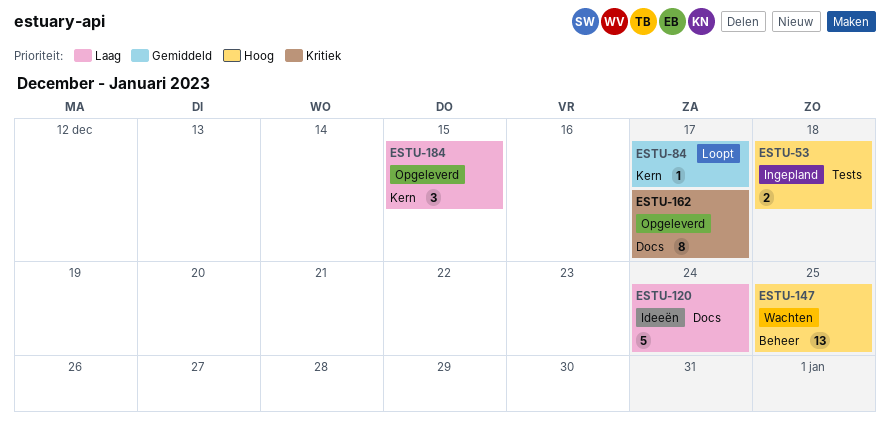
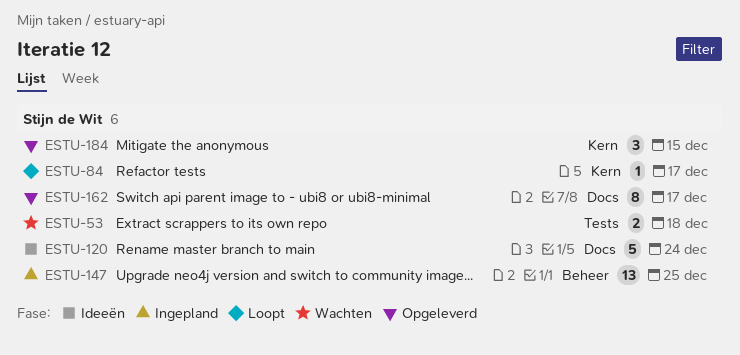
ESTU-53, status: Ingepland -> Wachten
ESTU-147, status: Wachten -> Ingepland

